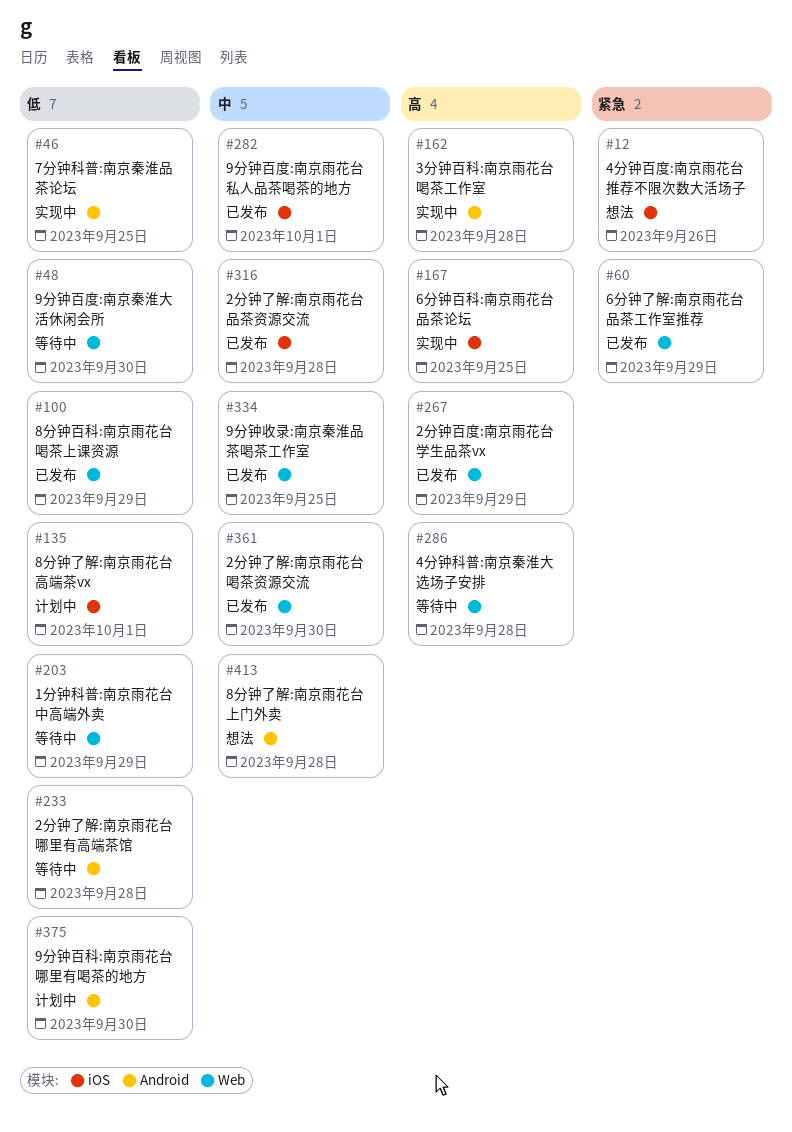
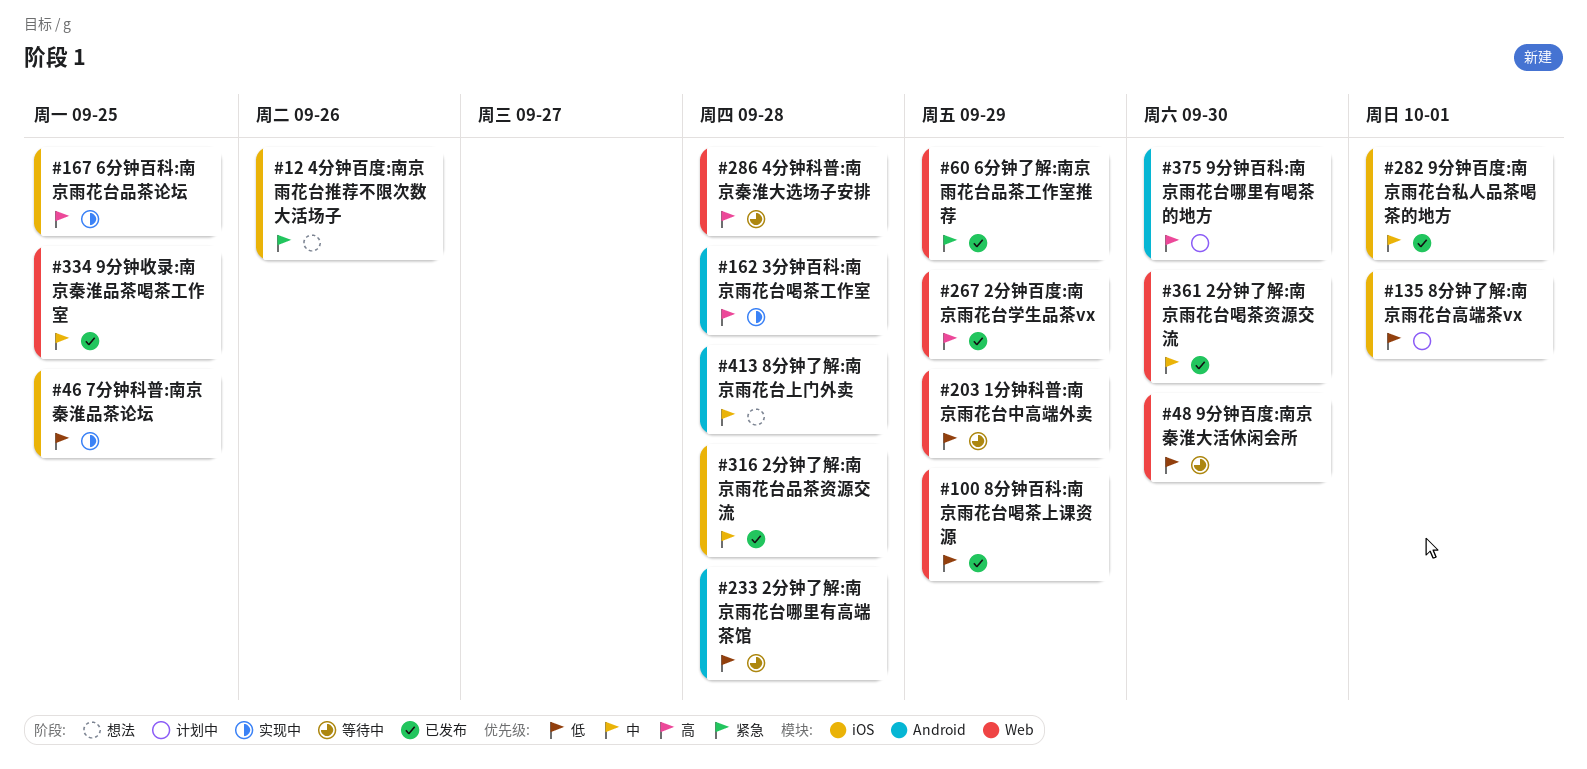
#46, label: Android -> iOS
#375, priority: 低 -> 高

